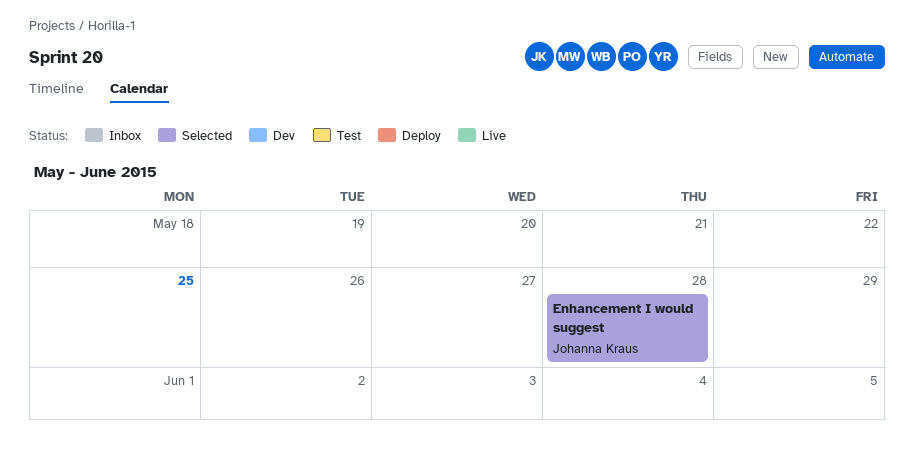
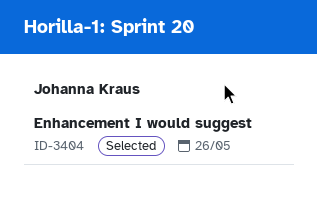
Enhancement I would suggest, due: May 28 -> May 26

